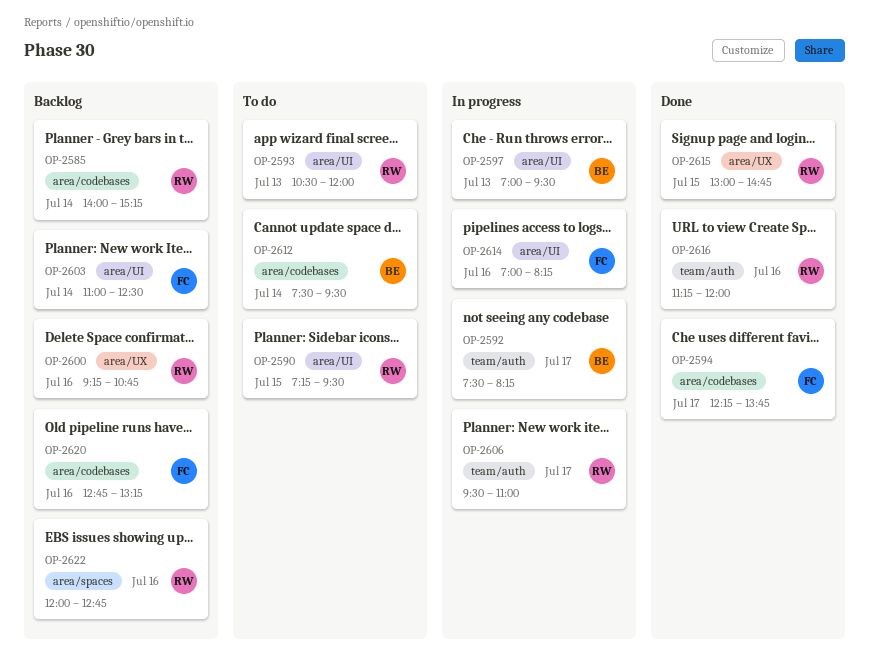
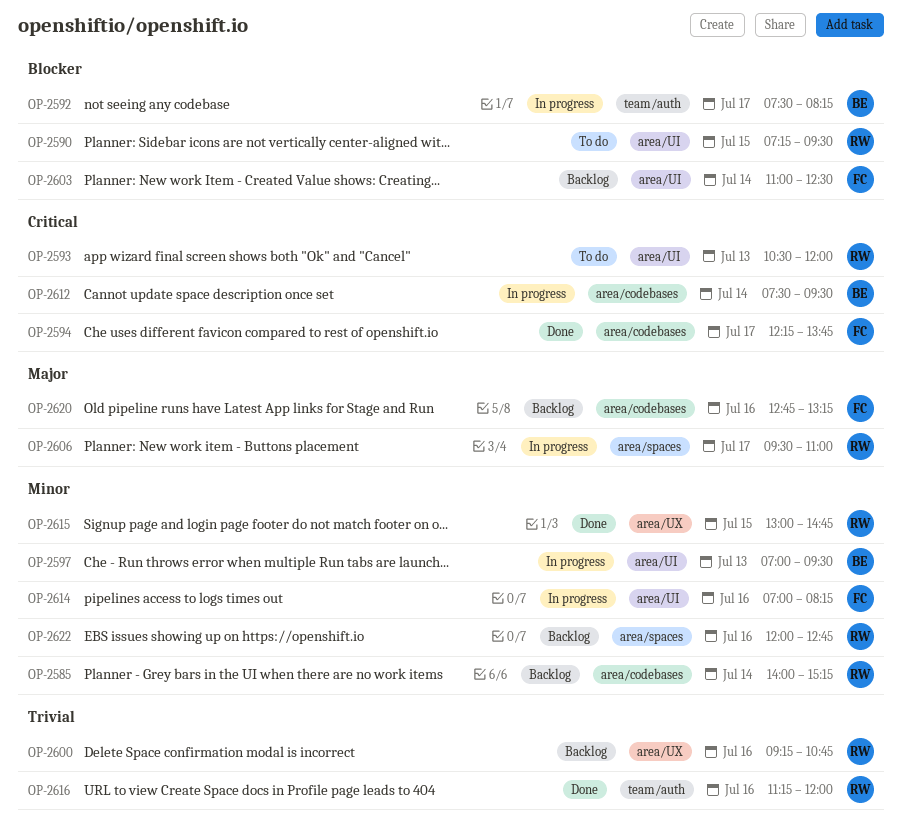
OP-2606, label: team/auth -> area/spaces
OP-2612, status: To do -> In progress

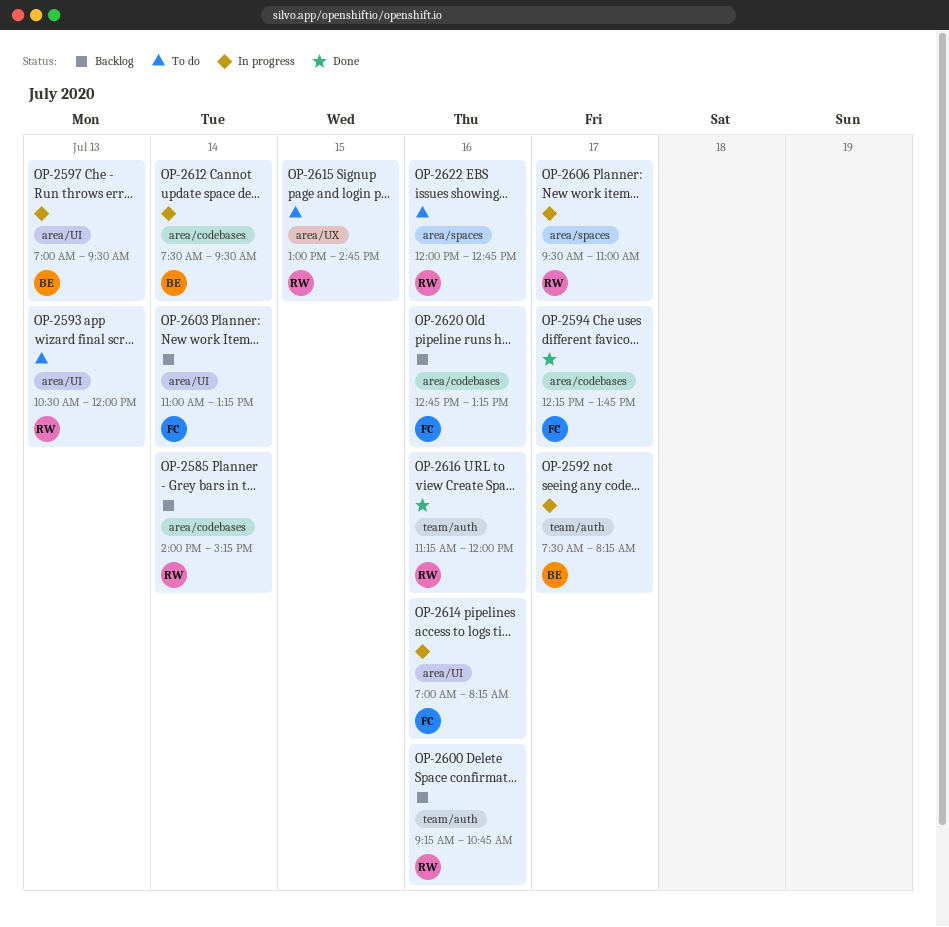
OP-2590: present -> none
OP-2600, label: area/UX -> team/auth
OP-2603, ends: 12:30 -> 13:15
OP-2615, status: Done -> To do
OP-2622, status: Backlog -> To do

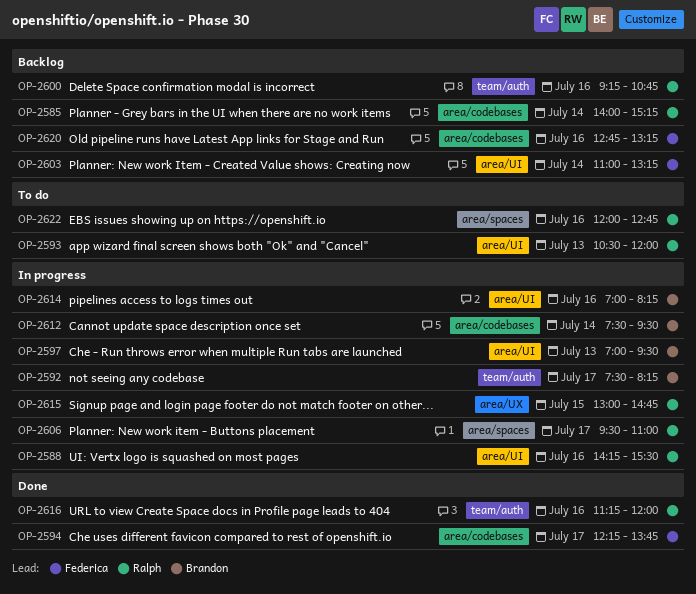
OP-2588: none -> present
OP-2614, owner: Federica -> Brandon
OP-2615, status: To do -> In progress

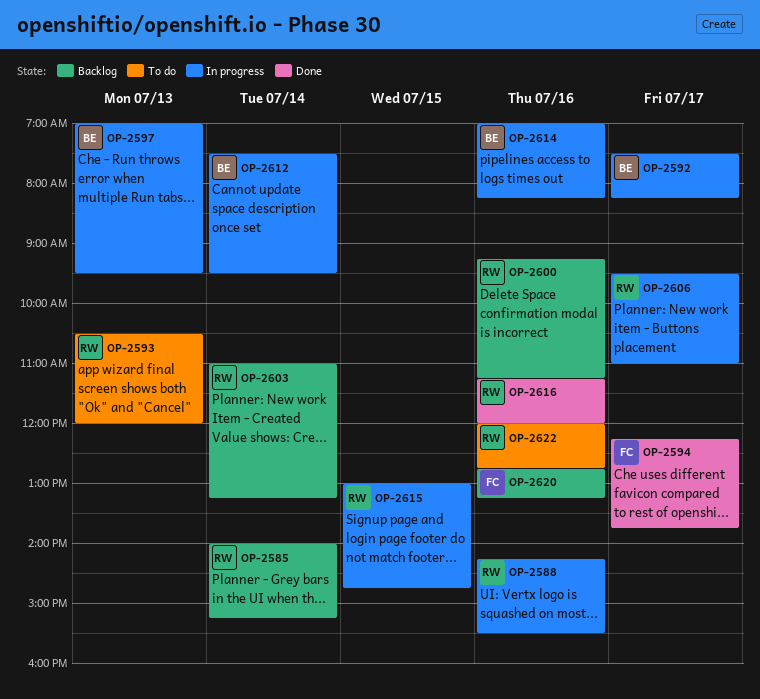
OP-2600, ends: 10:45 -> 11:15
OP-2603, owner: Federica -> Ralph

